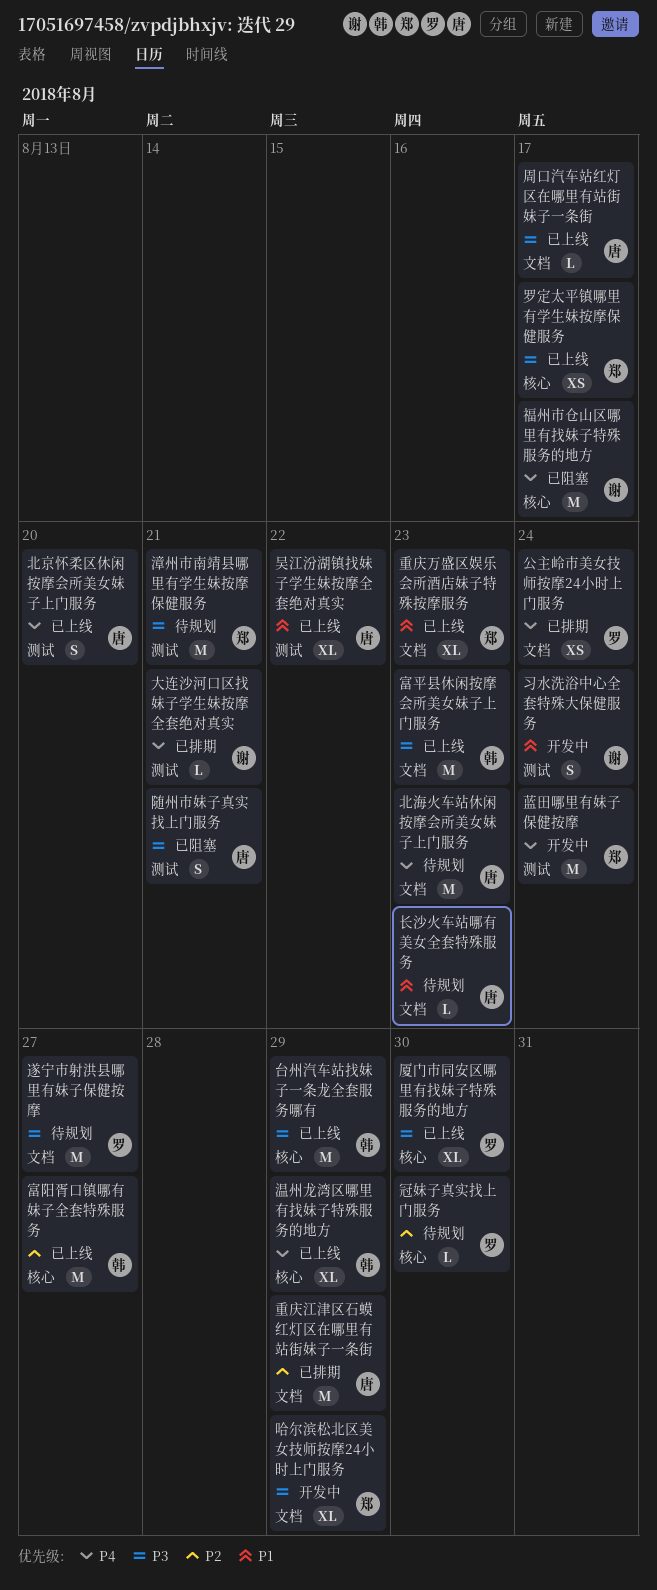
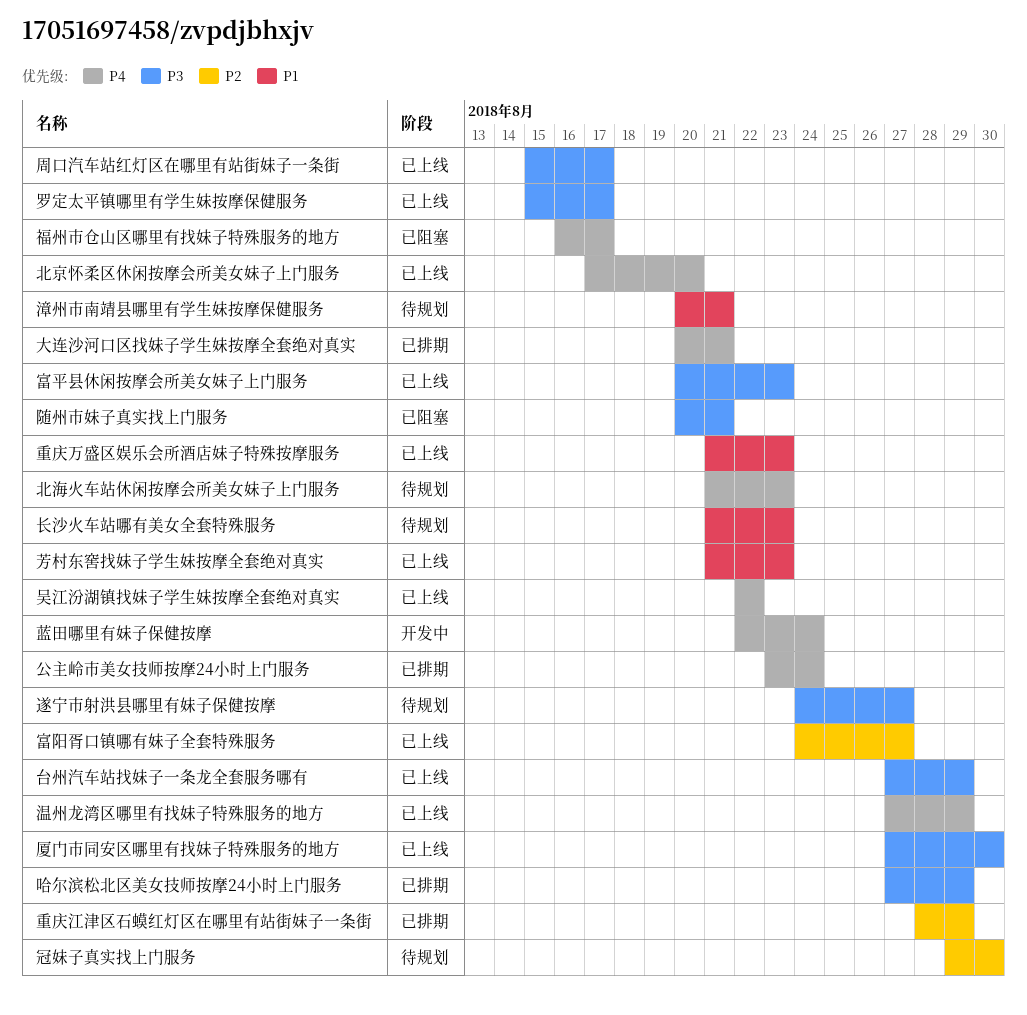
习水洗浴中心全套特殊大保健服务: present -> none
吴江汾湖镇找妹子学生妹按摩全套绝对真实, priority: P1 -> P4
哈尔滨松北区美女技师按摩24小时上门服务, status: 开发中 -> 已排期
漳州市南靖县哪里有学生妹按摩保健服务, priority: P3 -> P1
芳村东窖找妹子学生妹按摩全套绝对真实: none -> present

